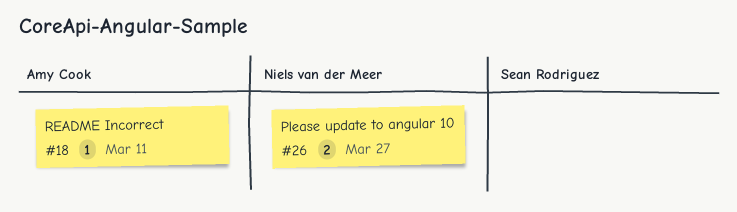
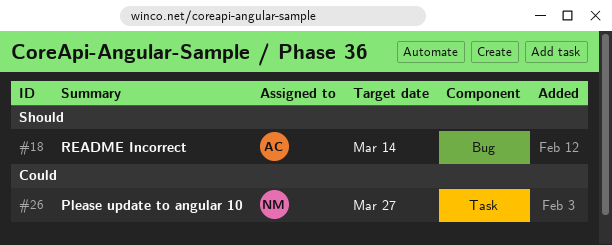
#18, due: Mar 11 -> Mar 14

